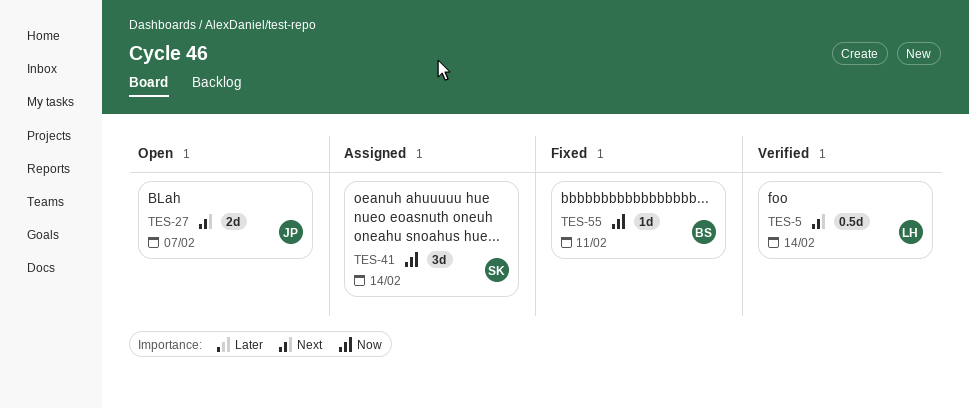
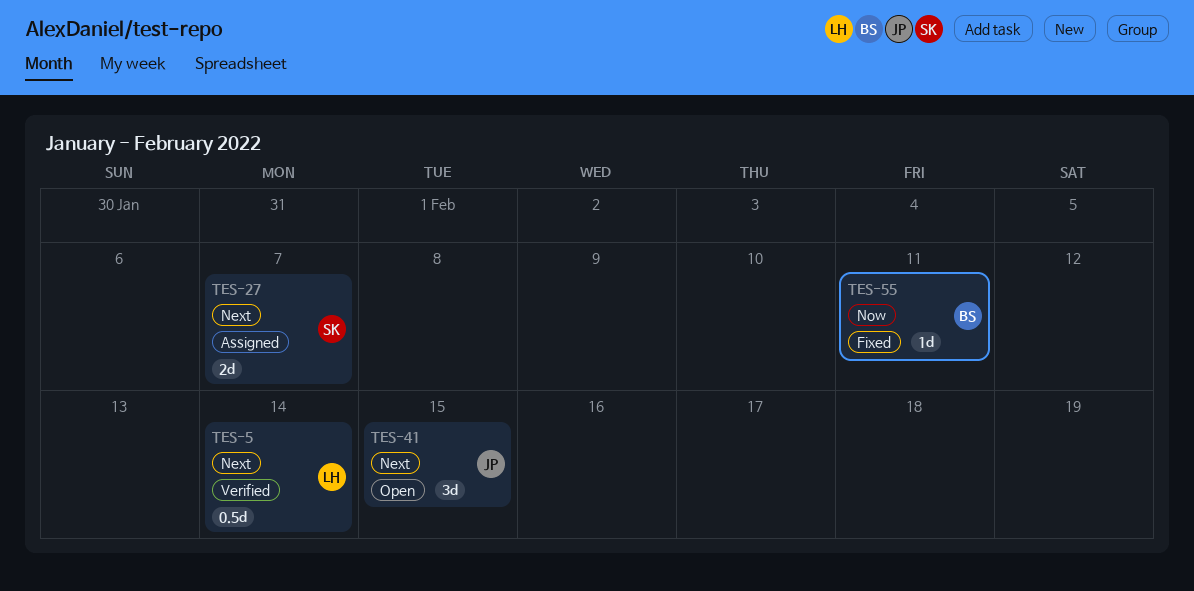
TES-27, status: Open -> Assigned
TES-27, owner: JP -> SK
TES-41, status: Assigned -> Open
TES-41, owner: SK -> JP
TES-41, priority: Now -> Next
TES-41, due: Feb 14 -> Feb 15

